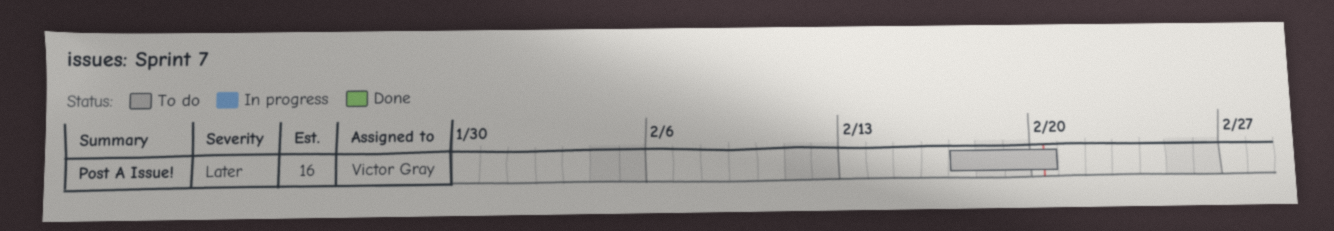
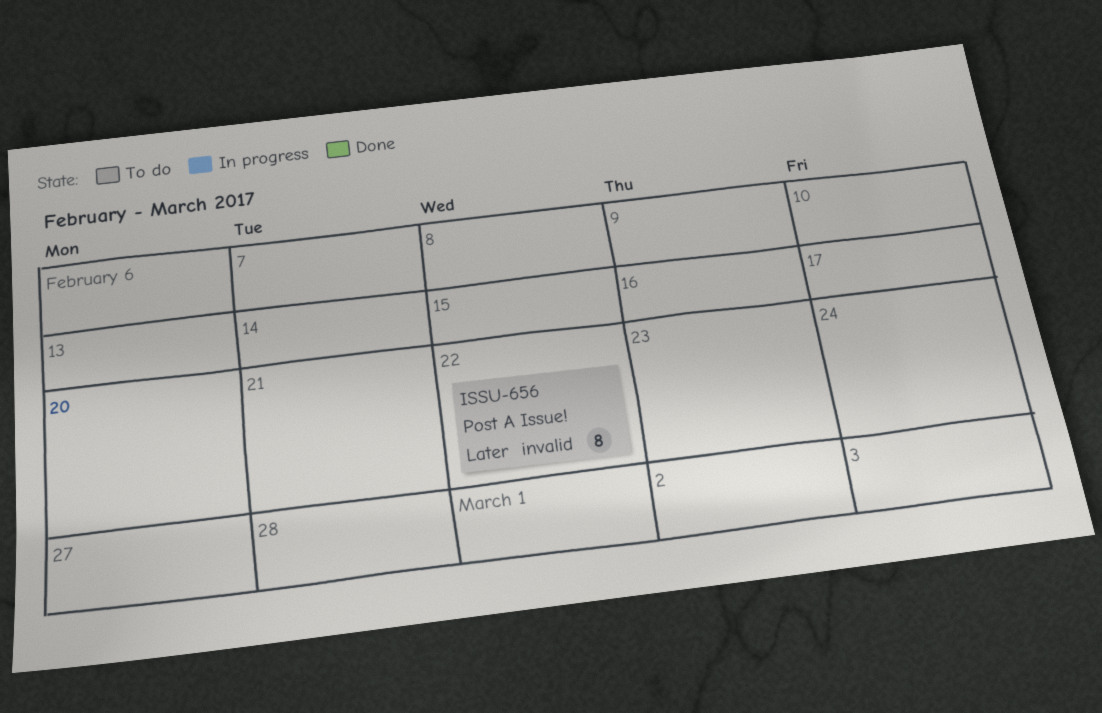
Post A Issue!, estimate: 16 -> 8
Post A Issue!, due: Feb 20 -> Feb 22

